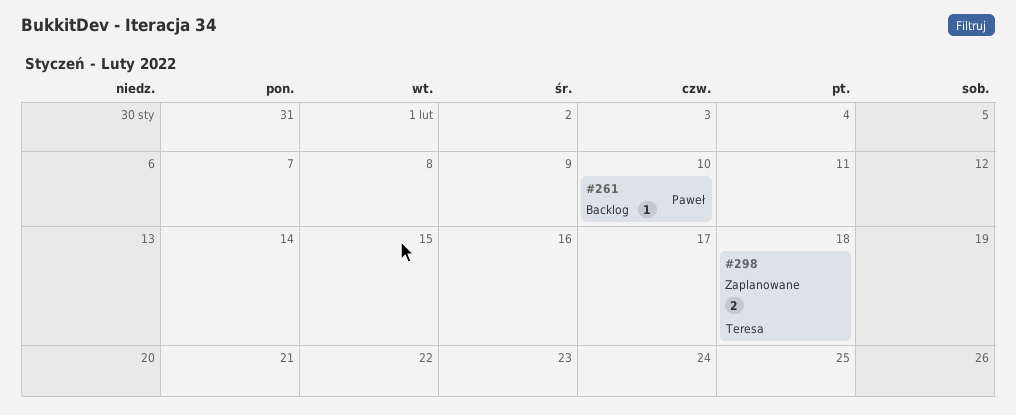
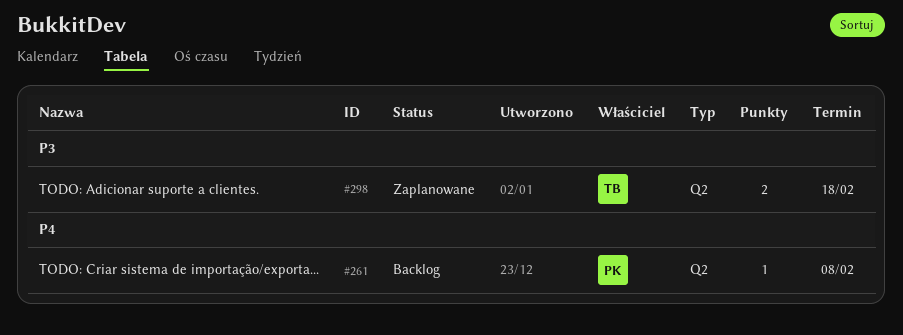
#261, due: Feb 10 -> Feb 8

